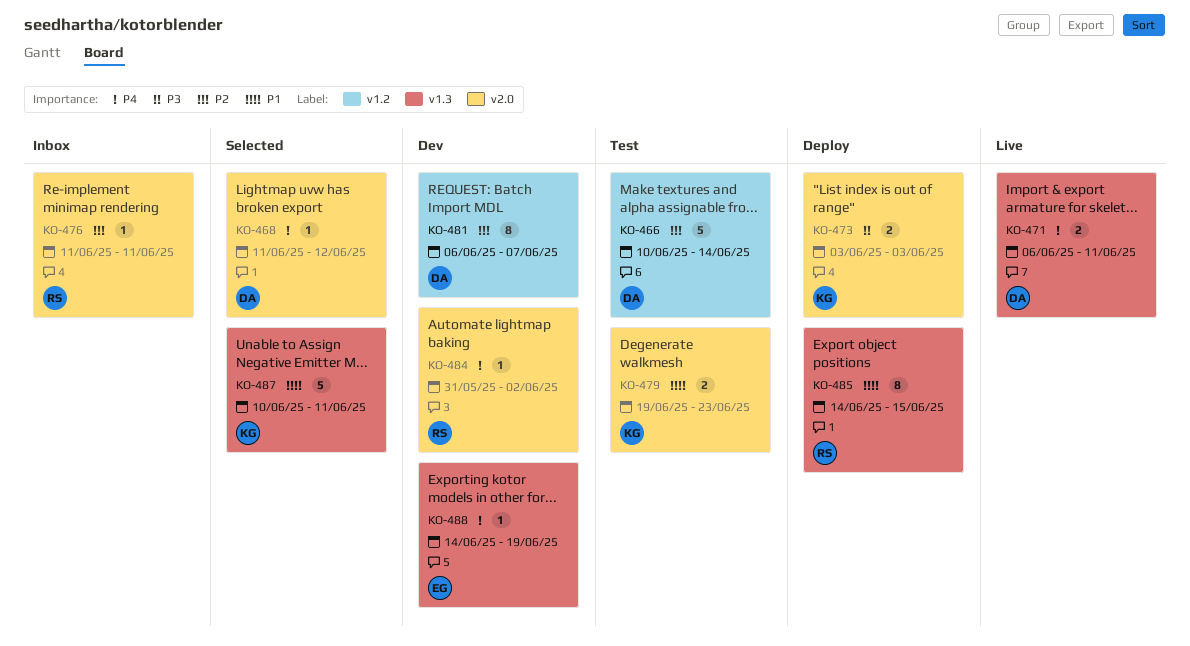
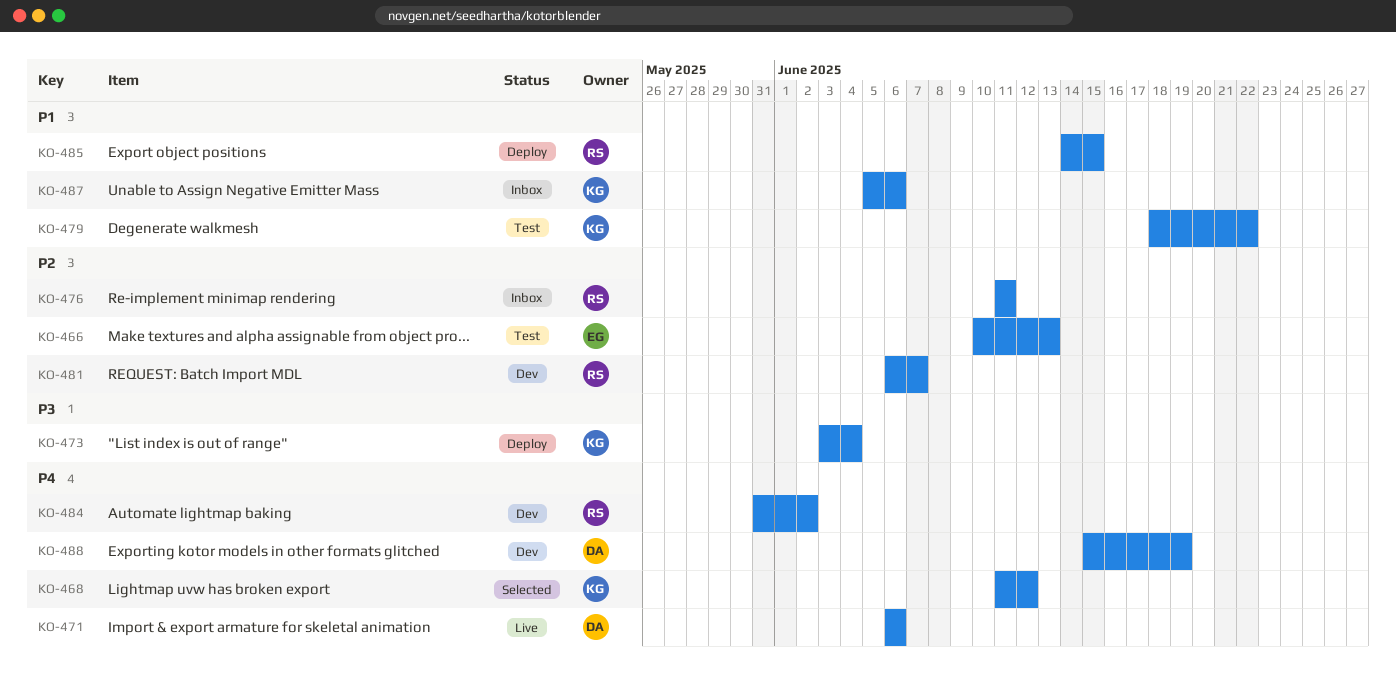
KO-466, owner: DA -> EG
KO-466, due: Jun 14 -> Jun 13
KO-468, owner: DA -> KG
KO-471, due: Jun 11 -> Jun 6
KO-473, due: Jun 3 -> Jun 4
KO-479, start: Jun 19 -> Jun 18
KO-479, due: Jun 23 -> Jun 22
KO-481, owner: DA -> RS
KO-487, status: Selected -> Inbox
KO-487, start: Jun 10 -> Jun 5
KO-487, due: Jun 11 -> Jun 6
KO-488, owner: EG -> DA
KO-488, start: Jun 14 -> Jun 15

